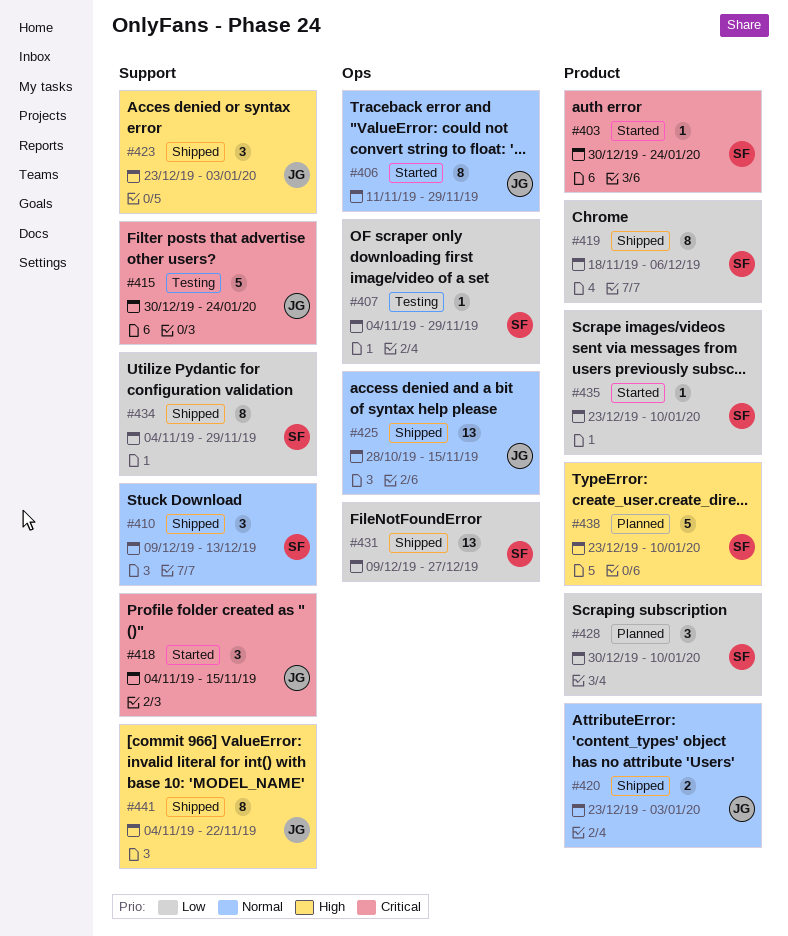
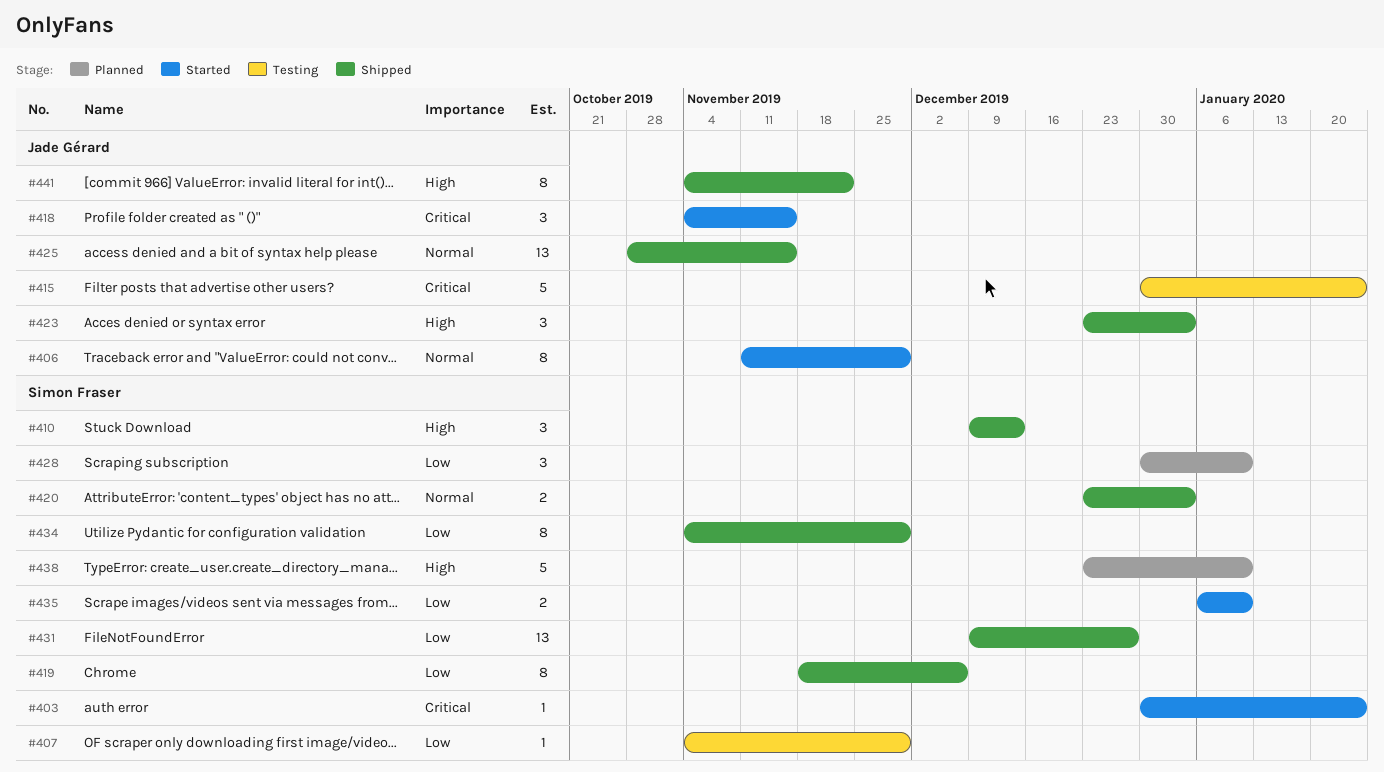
#410, priority: Normal -> High
#420, owner: Jade Gérard -> Simon Fraser
#435, estimate: 1 -> 2
#435, start: Dec 23 -> Jan 6

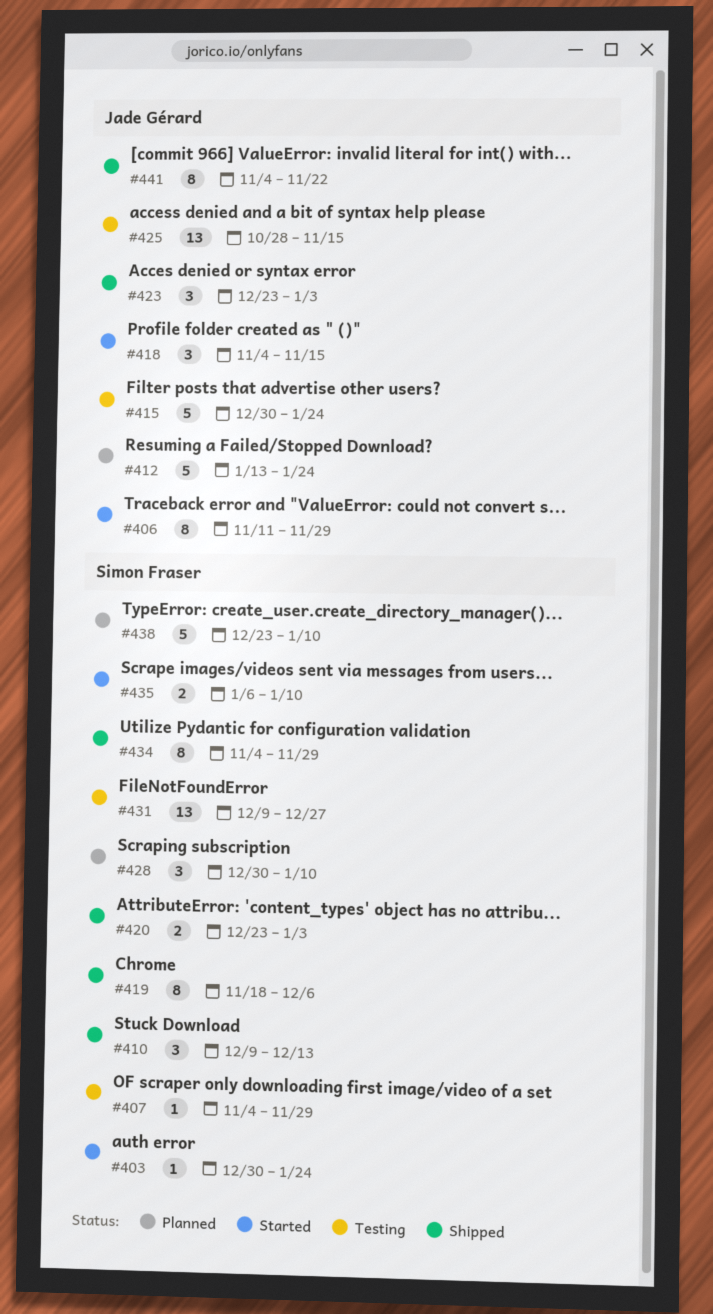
#412: none -> present
#425, status: Shipped -> Testing
#431, status: Shipped -> Testing

